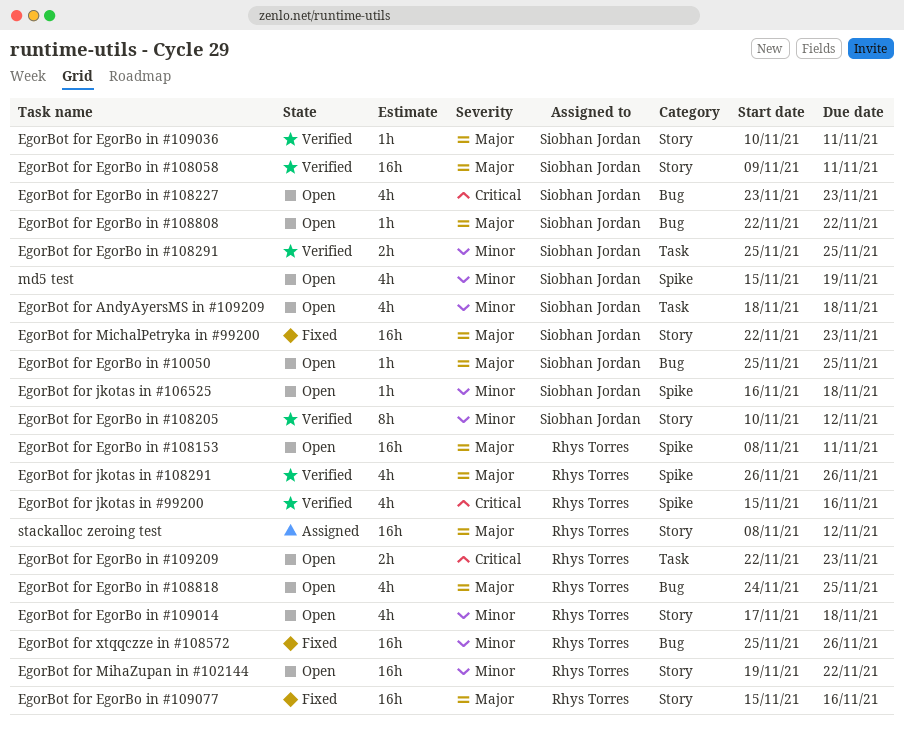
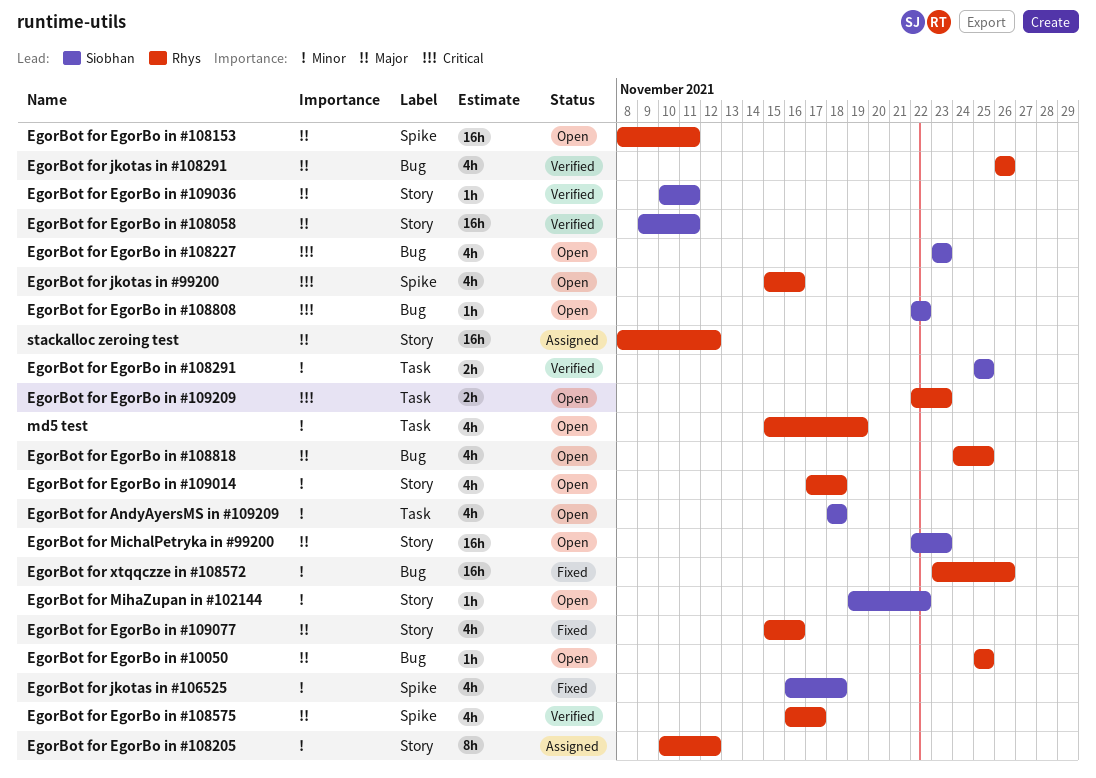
EgorBot for EgorBo in #10050, owner: Siobhan Jordan -> Rhys Torres
EgorBot for EgorBo in #108205, status: Verified -> Assigned
EgorBot for EgorBo in #108205, owner: Siobhan Jordan -> Rhys Torres
EgorBot for EgorBo in #108575: none -> present
EgorBot for EgorBo in #108808, priority: Major -> Critical
EgorBot for EgorBo in #109077, estimate: 16h -> 4h
EgorBot for jkotas in #106525, status: Open -> Fixed
EgorBot for jkotas in #106525, estimate: 1h -> 4h
EgorBot for jkotas in #108291, label: Spike -> Bug
EgorBot for jkotas in #99200, status: Verified -> Open
EgorBot for MichalPetryka in #99200, status: Fixed -> Open
EgorBot for MihaZupan in #102144, owner: Rhys Torres -> Siobhan Jordan
EgorBot for MihaZupan in #102144, estimate: 16h -> 1h
EgorBot for xtqqczze in #108572, start: Nov 25 -> Nov 23
md5 test, owner: Siobhan Jordan -> Rhys Torres
md5 test, label: Spike -> Task

